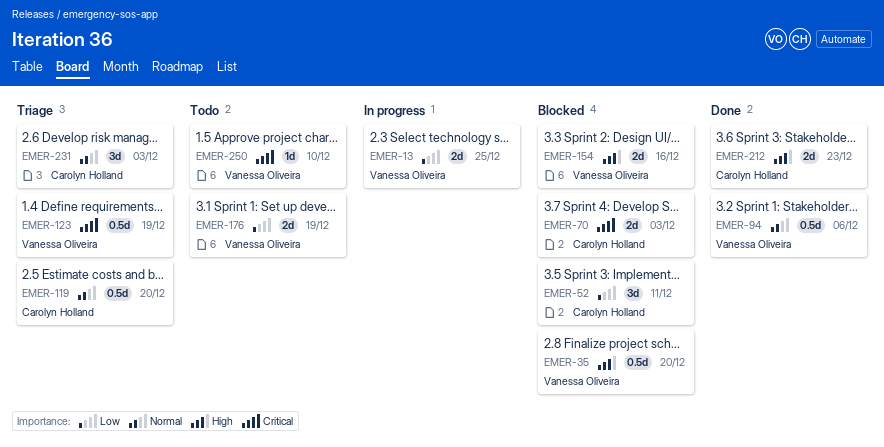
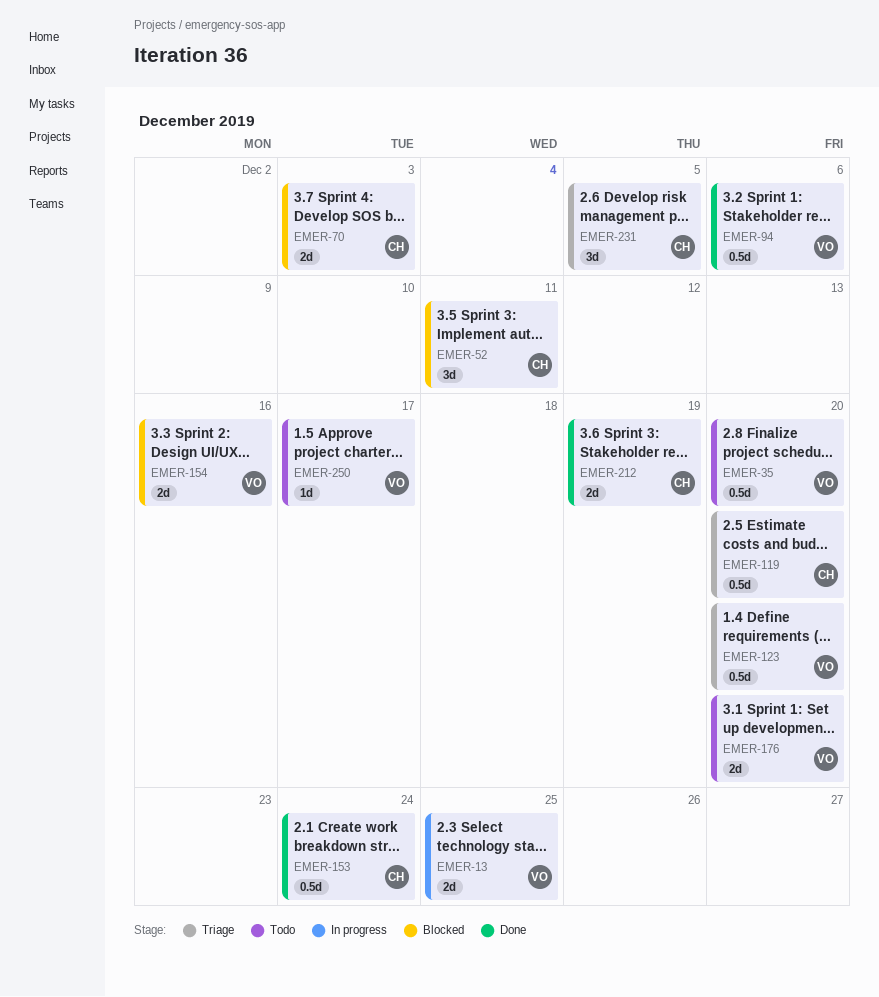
EMER-35, status: Blocked -> Todo
EMER-123, due: Dec 19 -> Dec 20
EMER-153: none -> present
EMER-176, due: Dec 19 -> Dec 20
EMER-212, due: Dec 23 -> Dec 19
EMER-231, due: Dec 3 -> Dec 5
EMER-250, due: Dec 10 -> Dec 17

